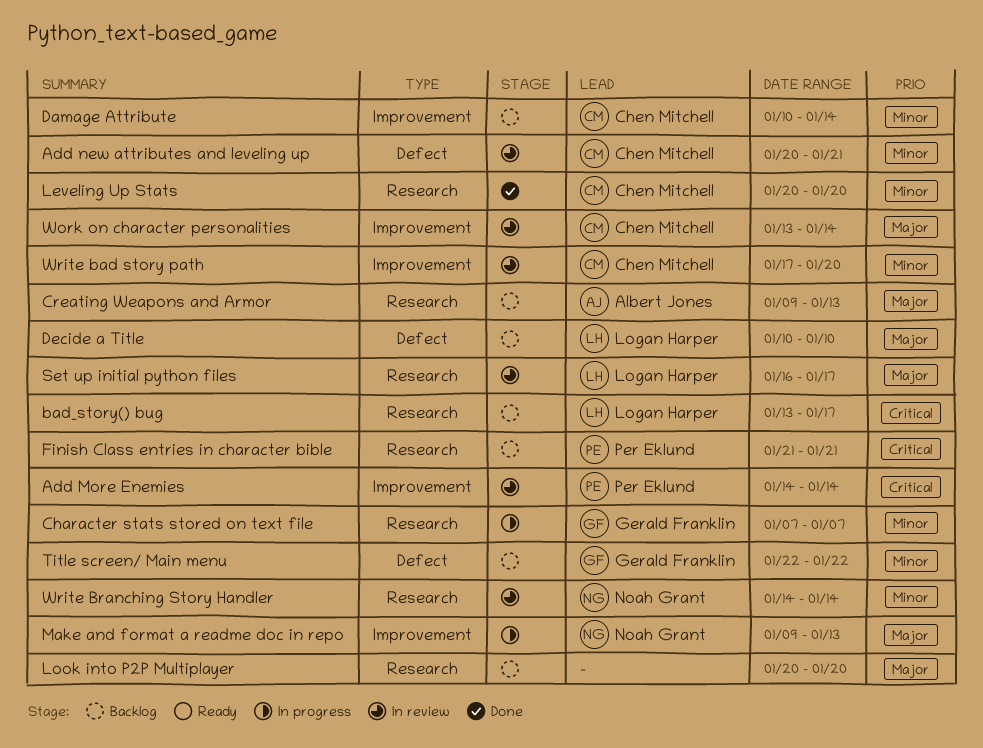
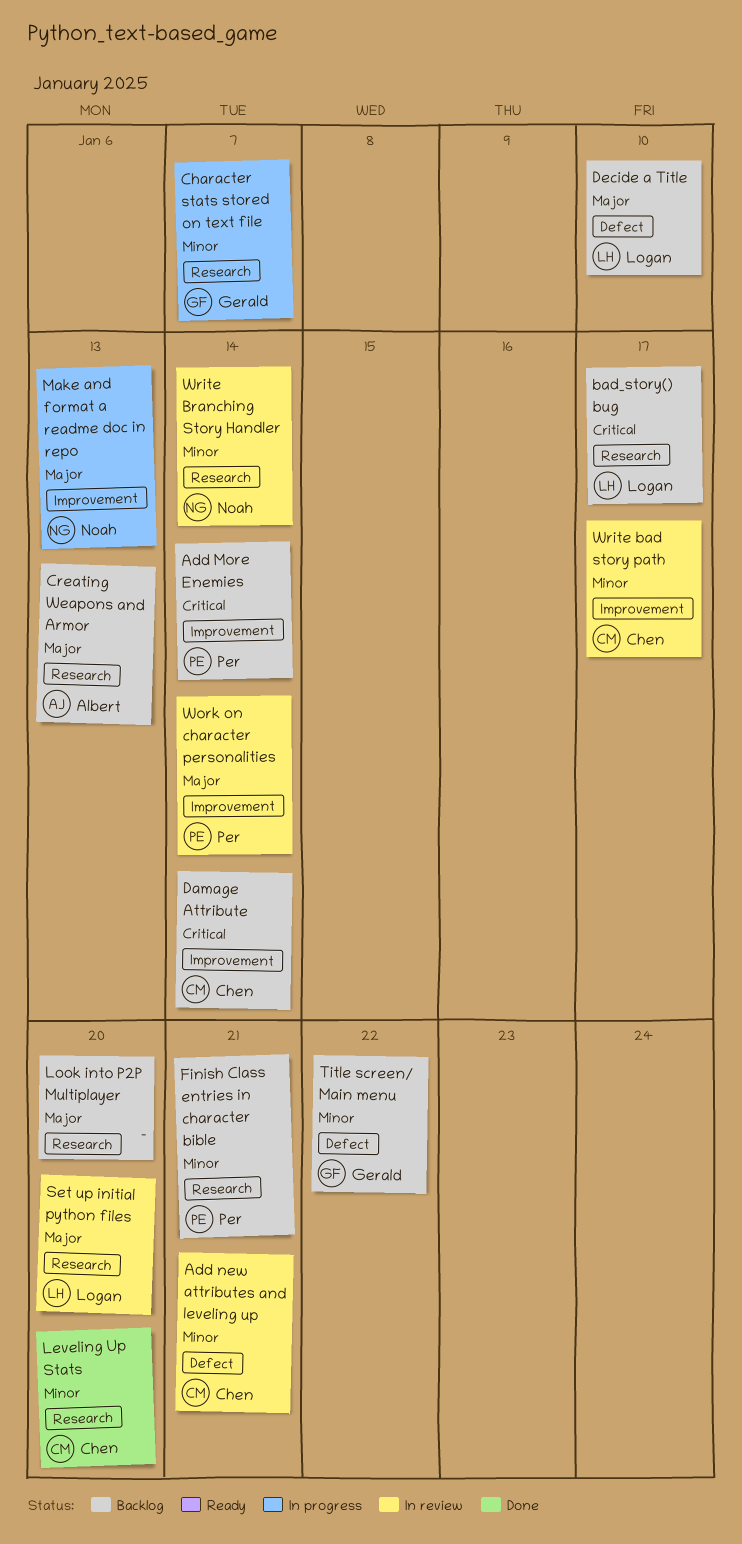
Add More Enemies, status: In review -> Backlog
Damage Attribute, priority: Minor -> Critical
Finish Class entries in character bible, priority: Critical -> Minor
Set up initial python files, due: Jan 17 -> Jan 20
Work on character personalities, owner: Chen Mitchell -> Per Eklund
Write bad story path, due: Jan 20 -> Jan 17

